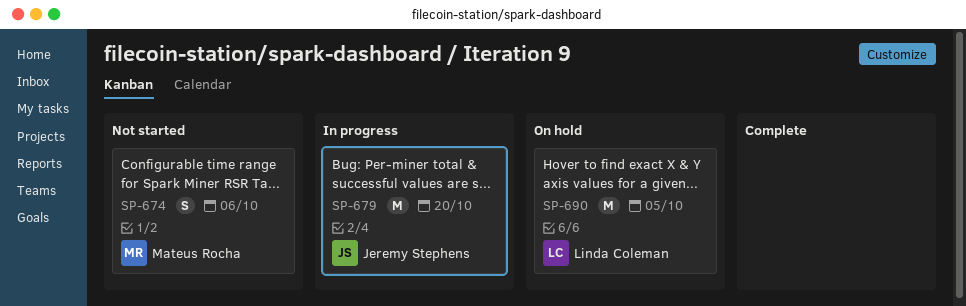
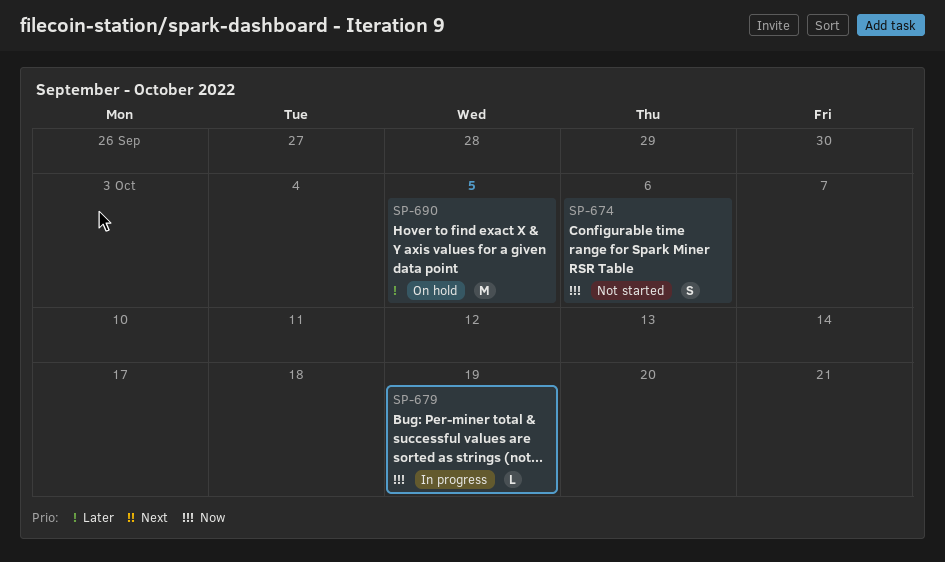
SP-679, estimate: M -> L
SP-679, due: Oct 20 -> Oct 19

